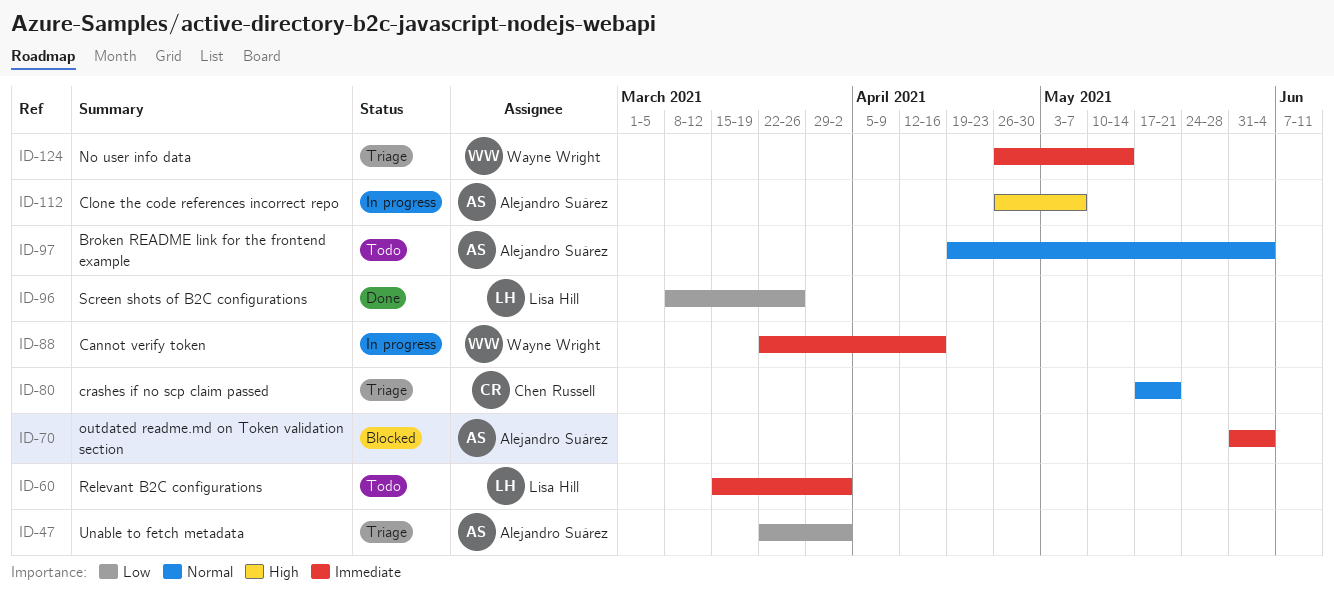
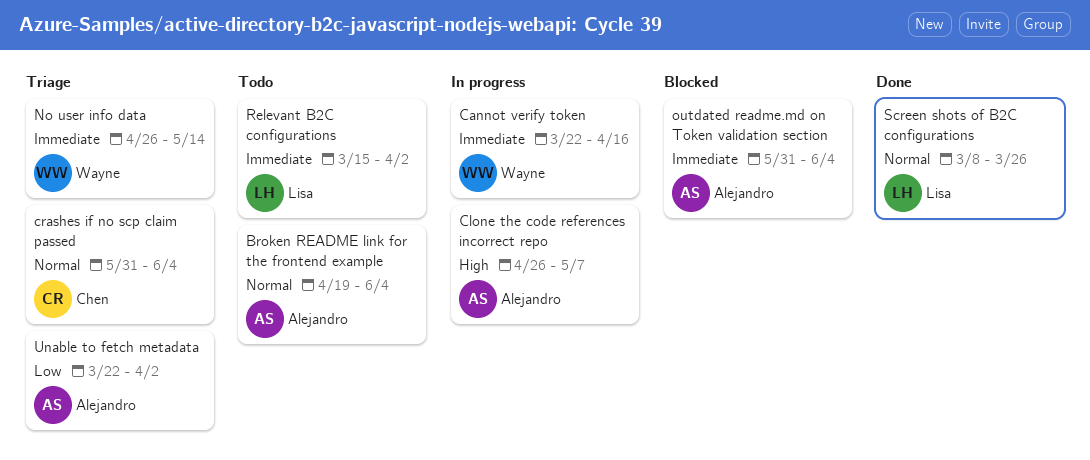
crashes if no scp claim passed, start: May 17 -> May 31
crashes if no scp claim passed, due: May 21 -> Jun 4
Screen shots of B2C configurations, priority: Low -> Normal

